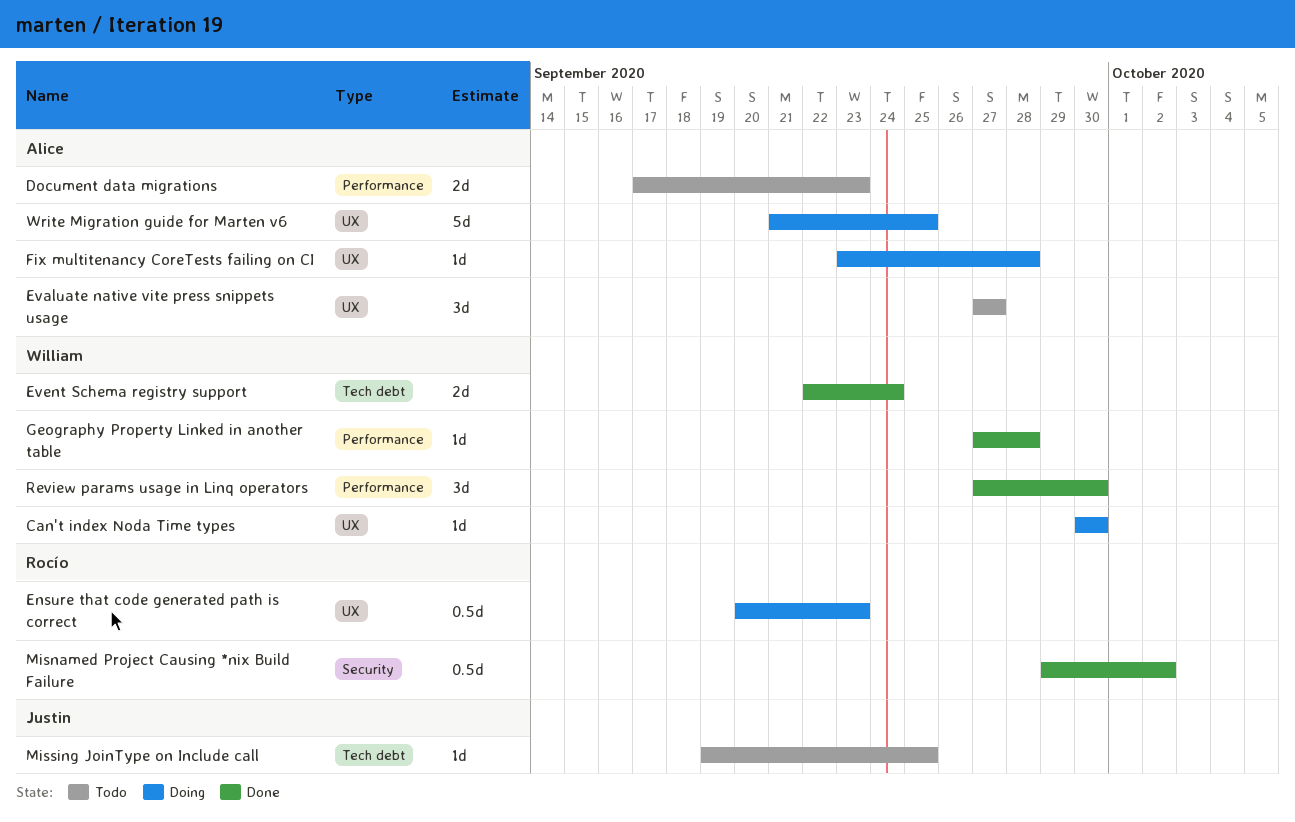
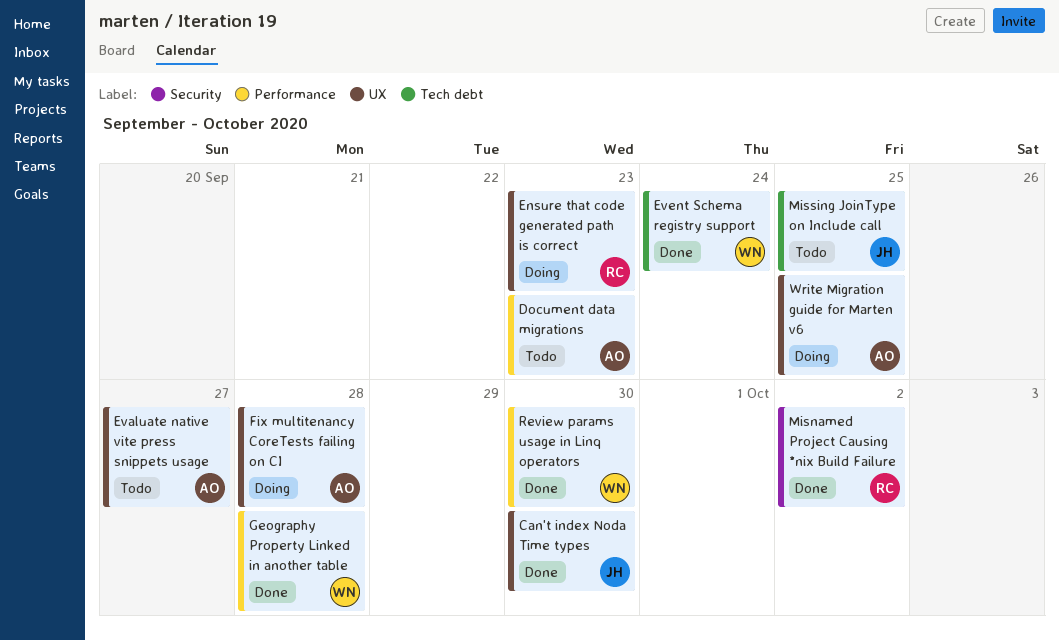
Can't index Noda Time types, status: Doing -> Done
Can't index Noda Time types, owner: William -> Justin

